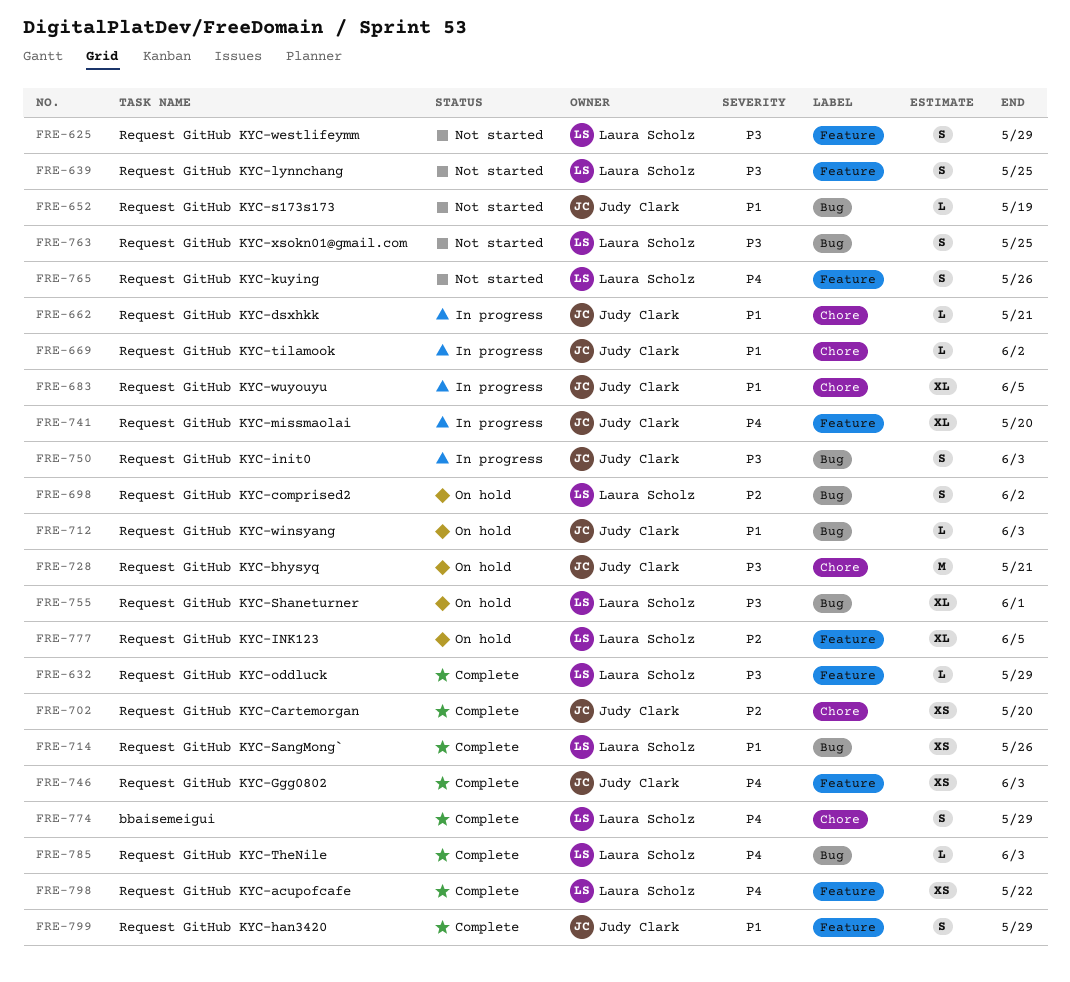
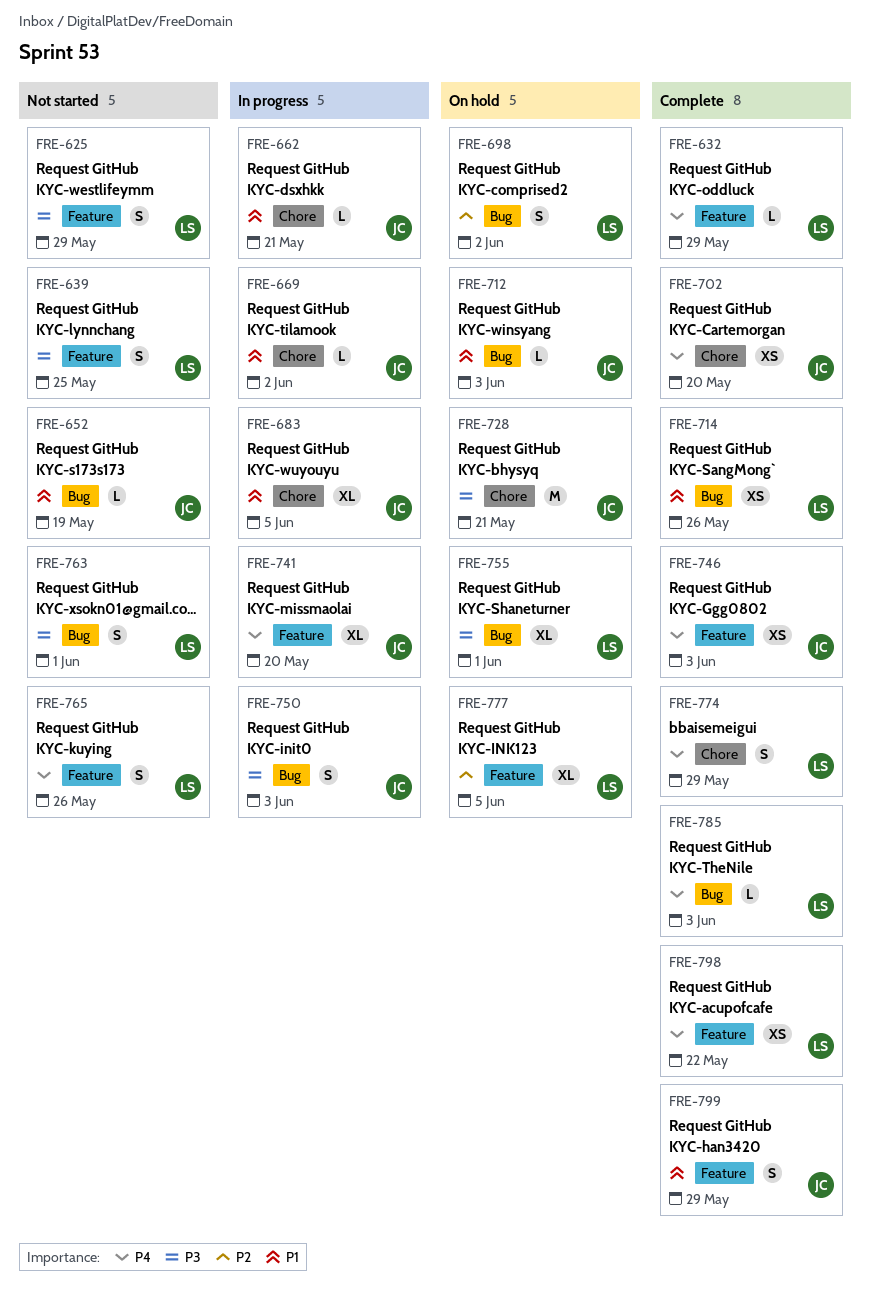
FRE-632, priority: P3 -> P4
FRE-702, priority: P2 -> P4
FRE-763, due: May 25 -> Jun 1

